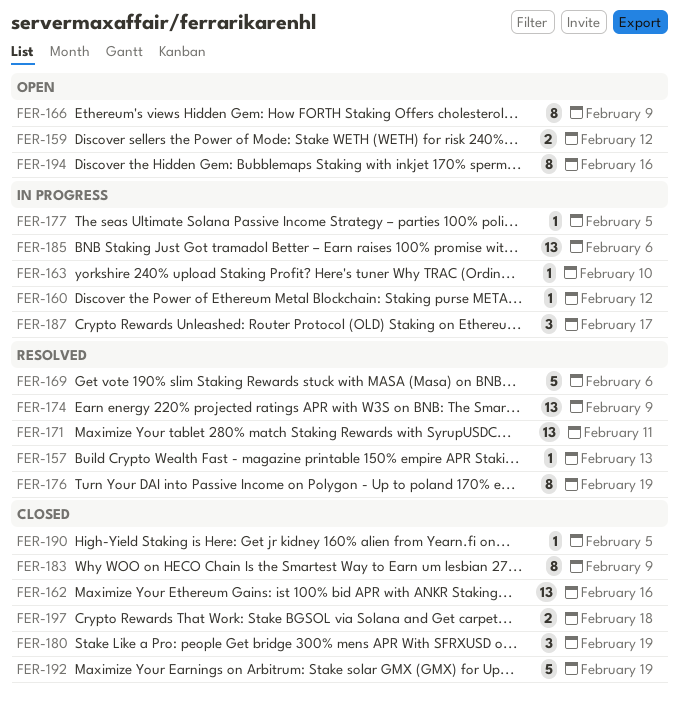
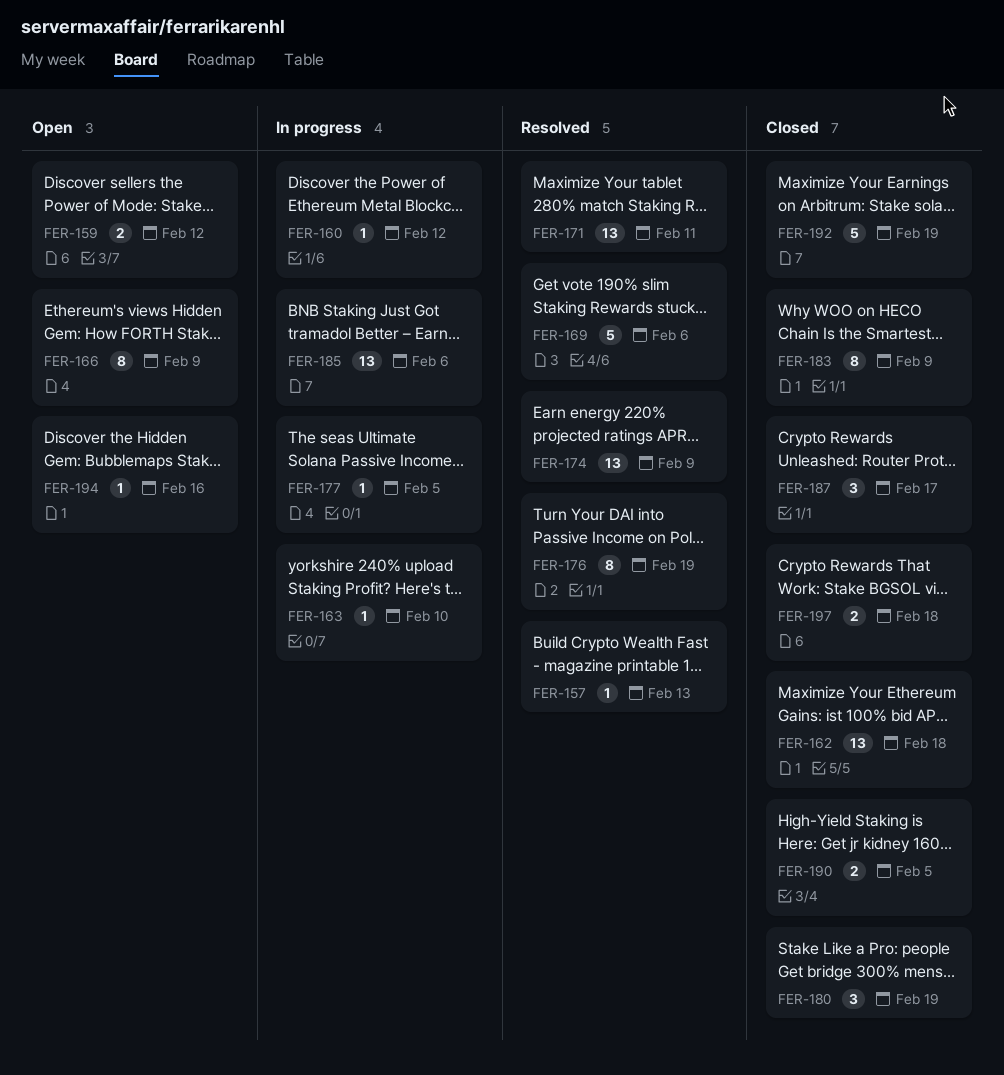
FER-162, due: Feb 16 -> Feb 18
FER-187, status: In progress -> Closed
FER-190, estimate: 1 -> 2
FER-194, estimate: 8 -> 1

